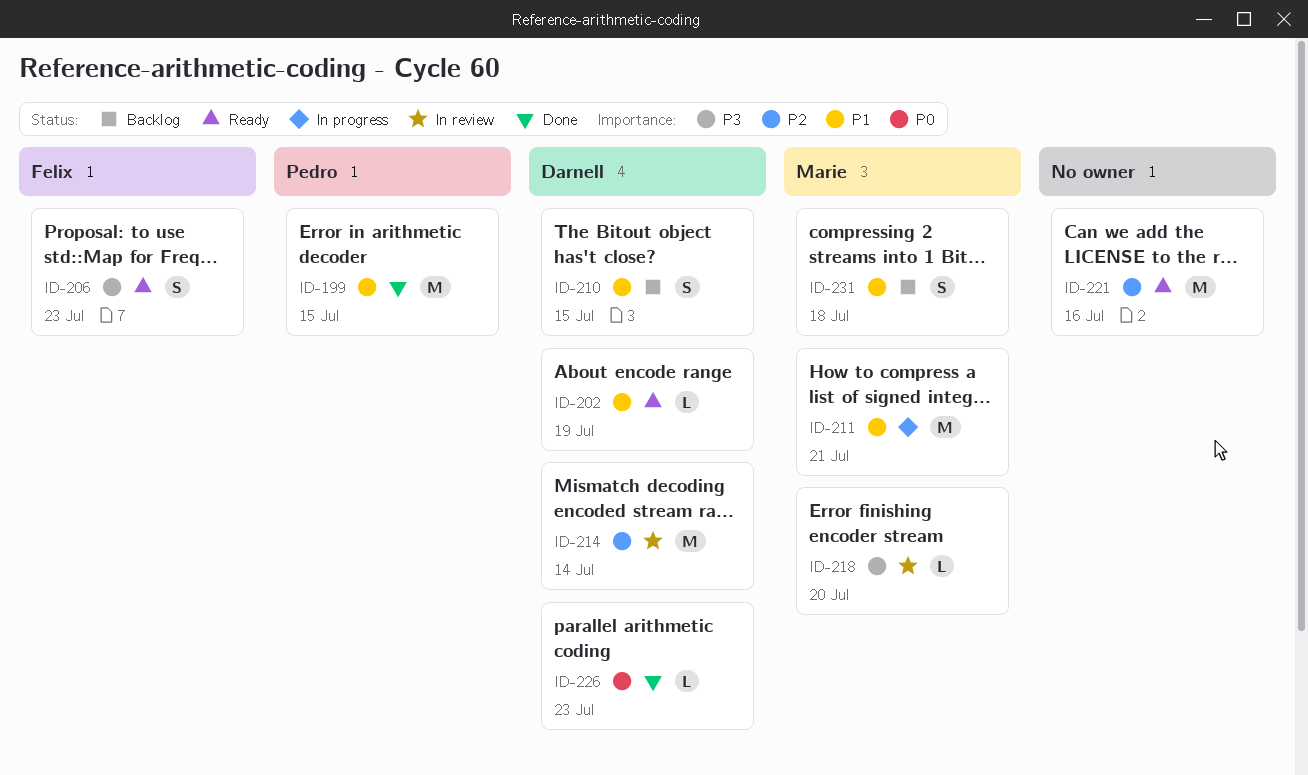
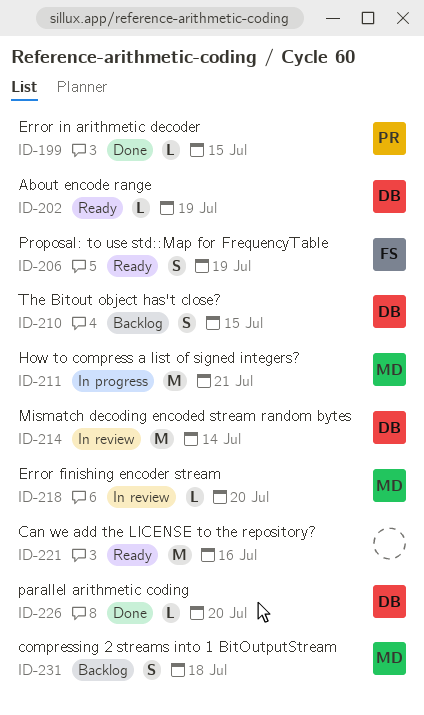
ID-199, estimate: M -> L
ID-206, due: Jul 23 -> Jul 19
ID-226, due: Jul 23 -> Jul 20

